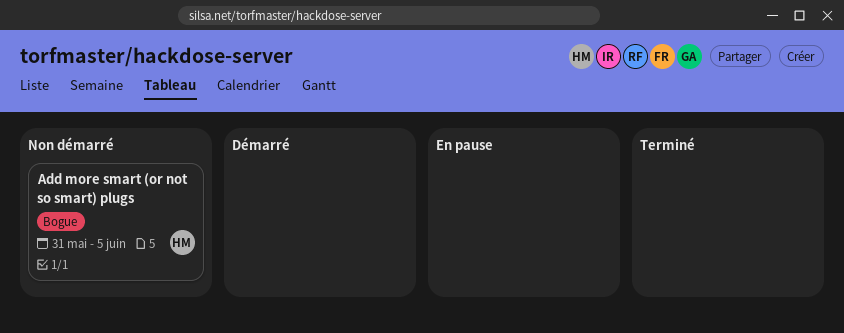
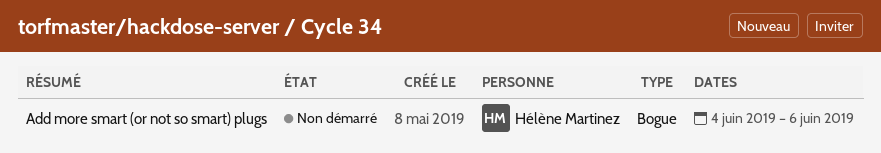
Add more smart (or not so smart) plugs, start: May 31 -> Jun 4
Add more smart (or not so smart) plugs, due: Jun 5 -> Jun 6

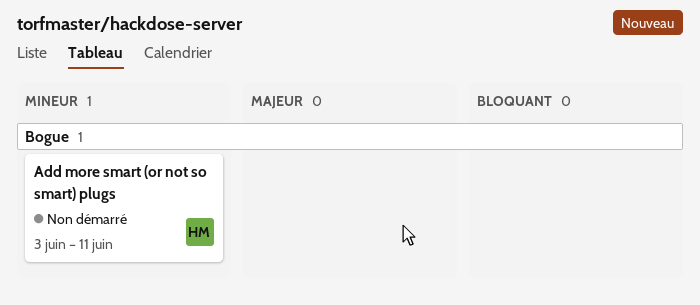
Add more smart (or not so smart) plugs, start: Jun 4 -> Jun 3
Add more smart (or not so smart) plugs, due: Jun 6 -> Jun 11

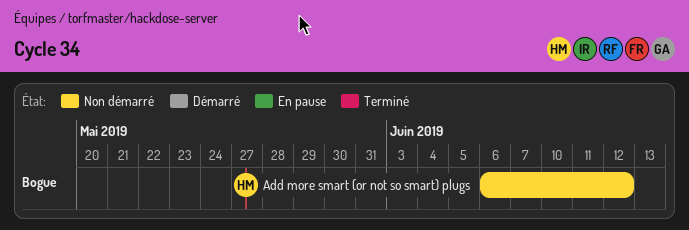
Add more smart (or not so smart) plugs, start: Jun 3 -> Jun 6
Add more smart (or not so smart) plugs, due: Jun 11 -> Jun 12

